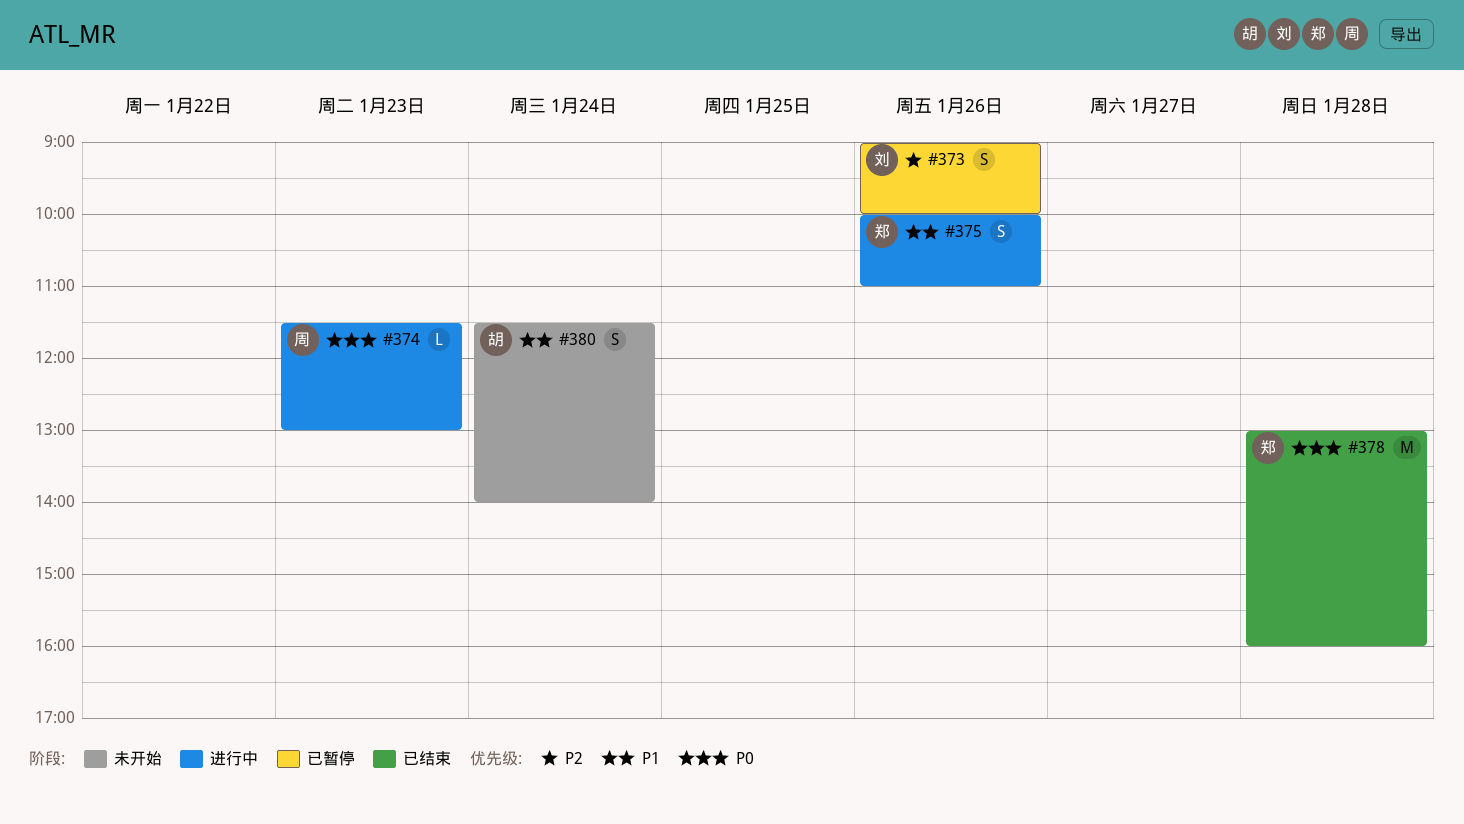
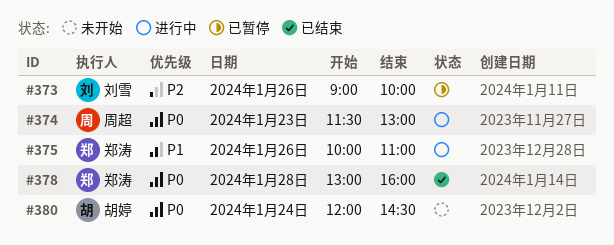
#380, priority: P1 -> P0
#380, begins: 11:30 -> 12:00
#380, ends: 14:00 -> 14:30

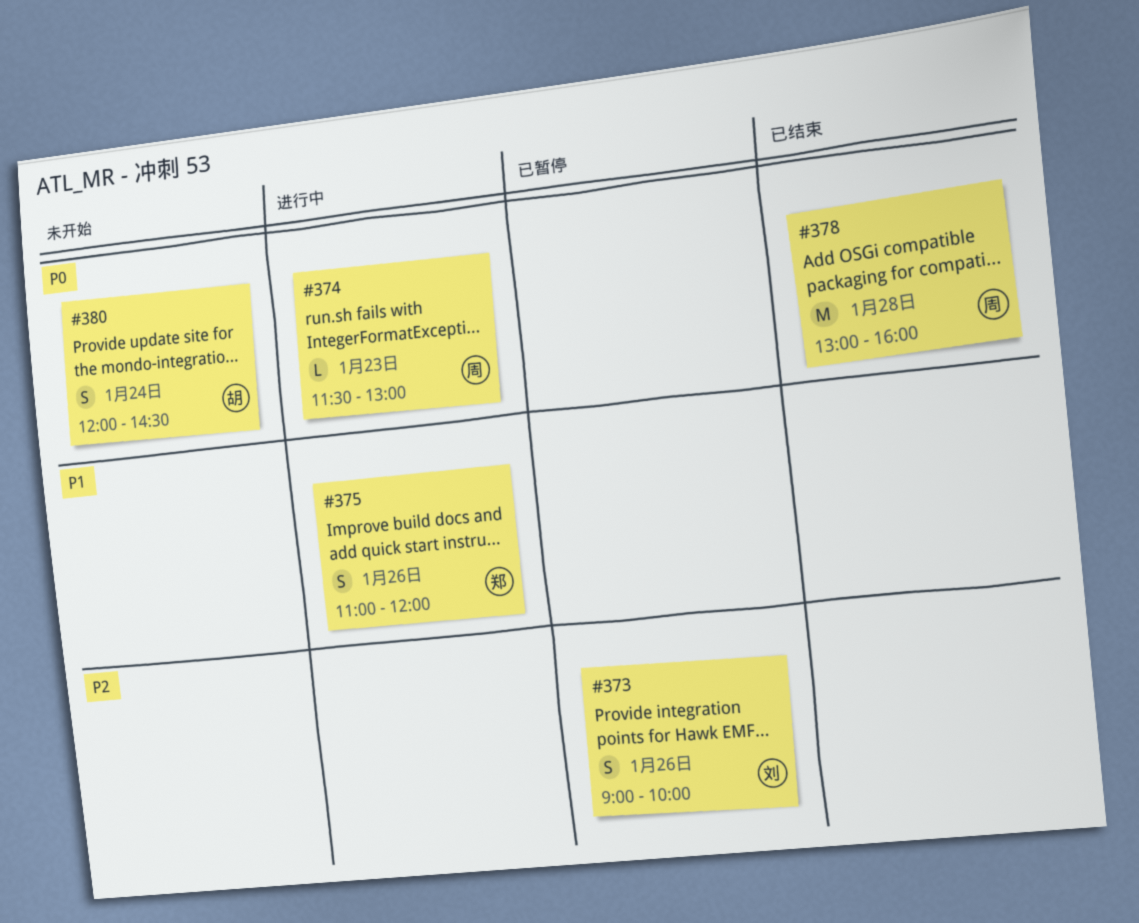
#375, begins: 10:00 -> 11:00
#375, ends: 11:00 -> 12:00
#378, owner: 郑涛 -> 周超

